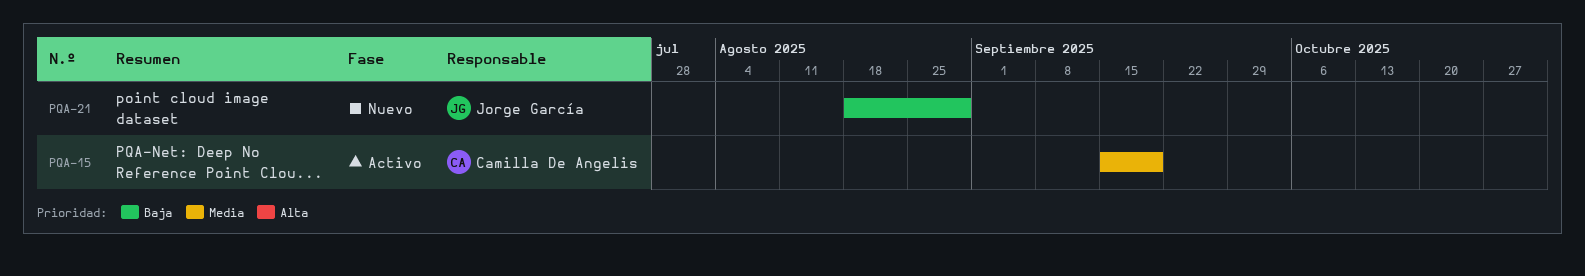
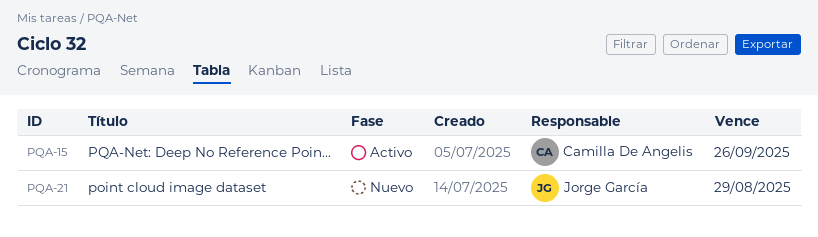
PQA-15, due: Sep 19 -> Sep 26

